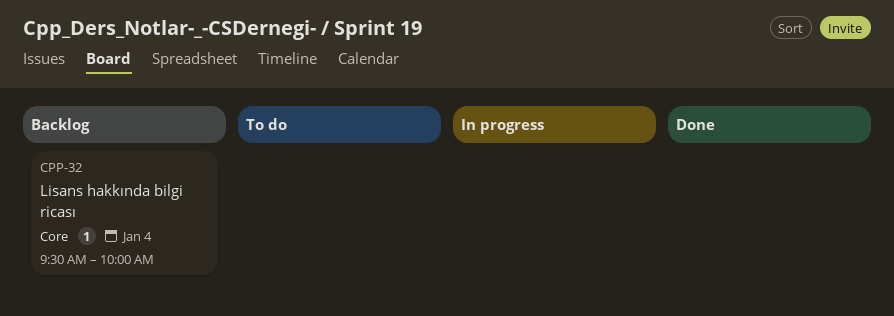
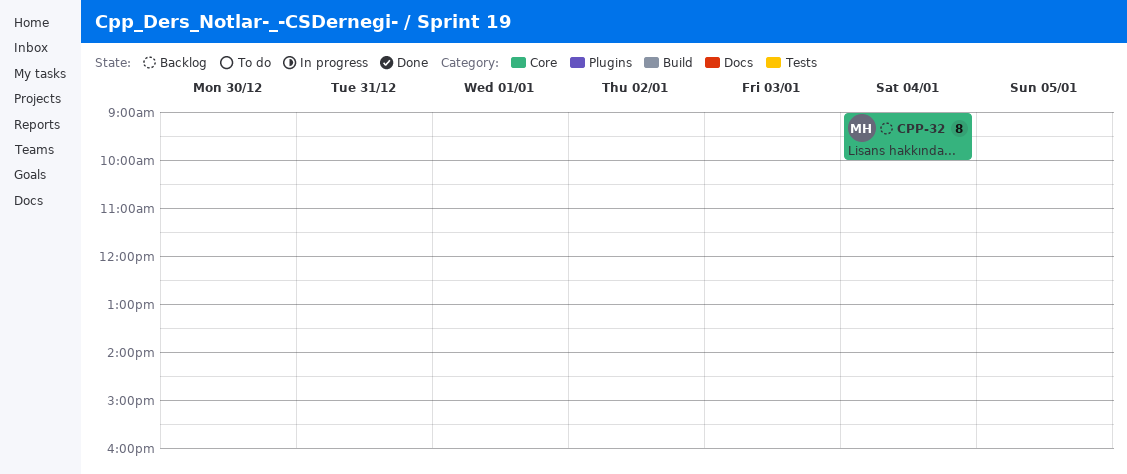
CPP-32, estimate: 1 -> 8
CPP-32, begins: 09:30 -> 09:00

